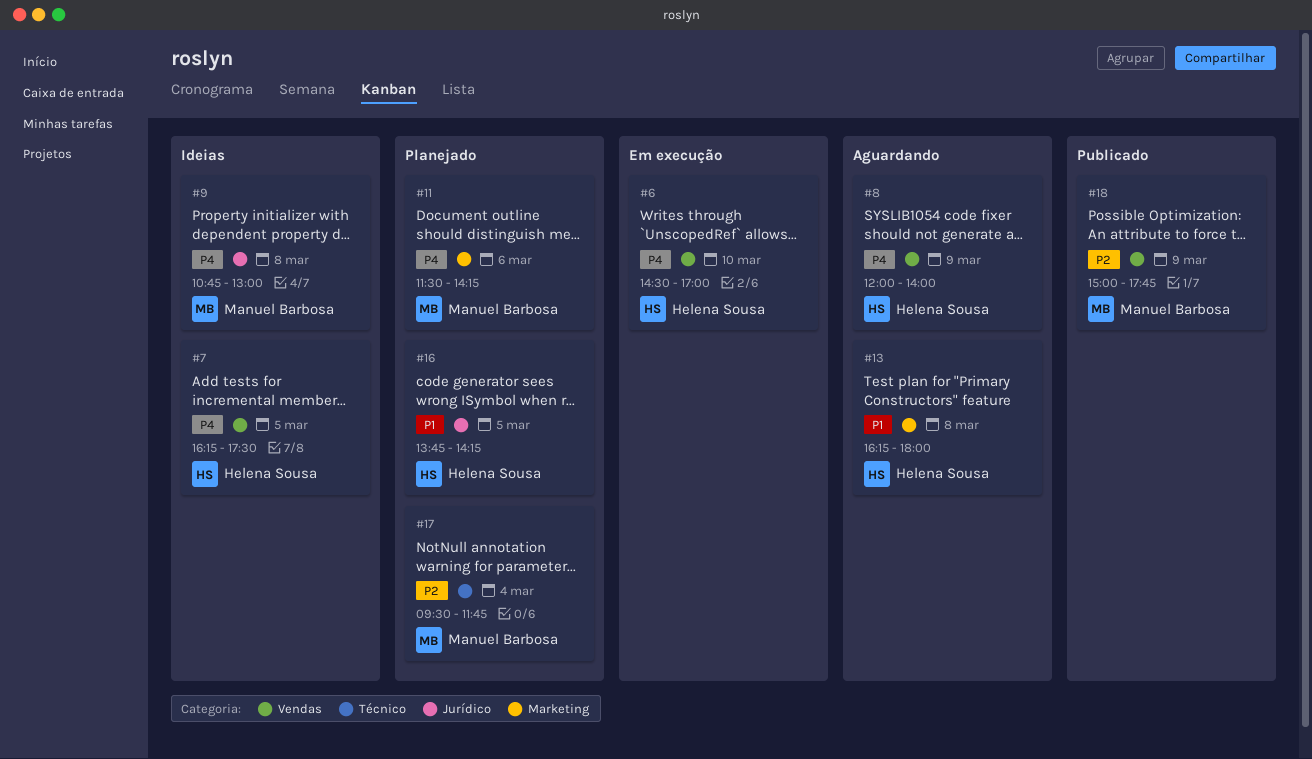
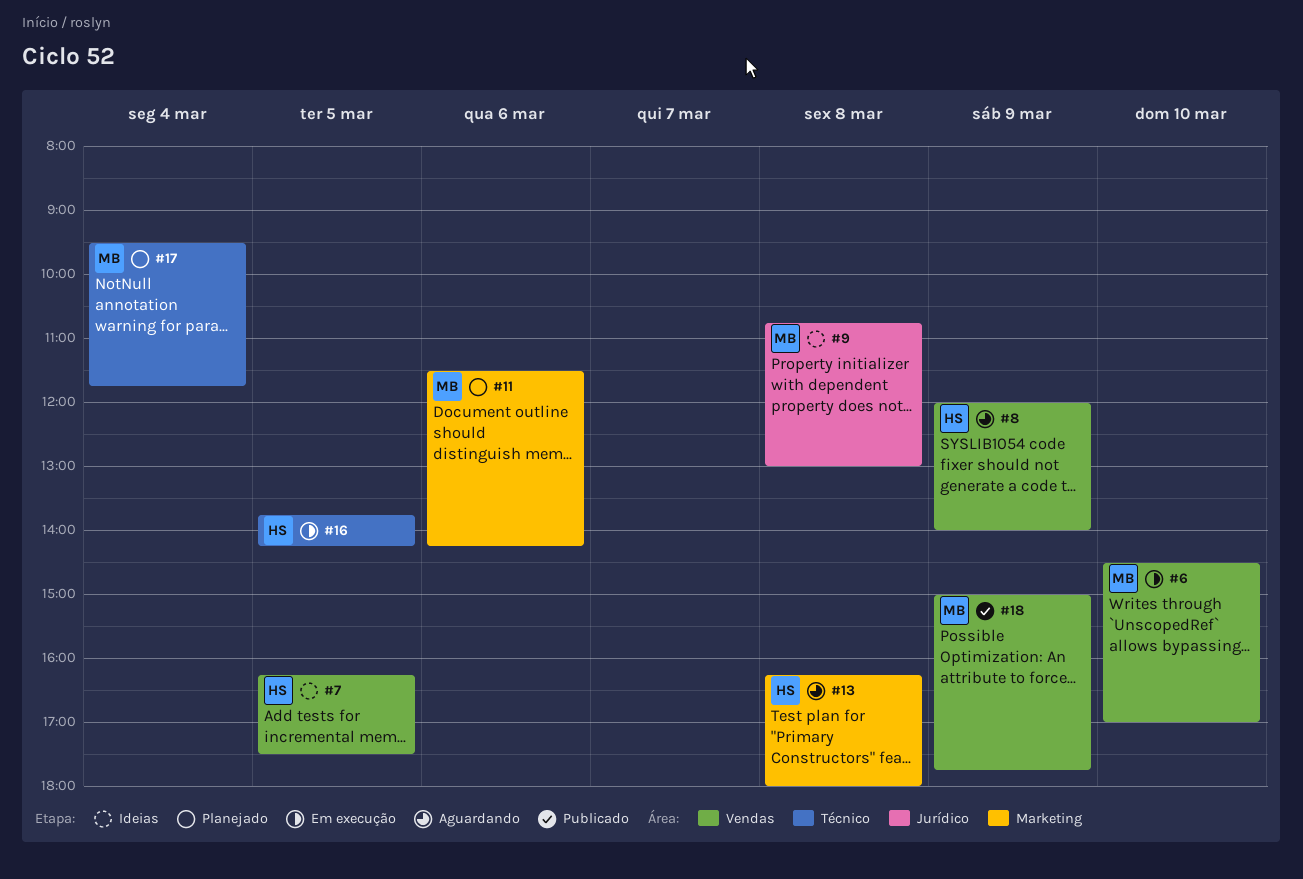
#6, owner: Helena Sousa -> Manuel Barbosa
#16, status: Planejado -> Em execução
#16, label: Jurídico -> Técnico

